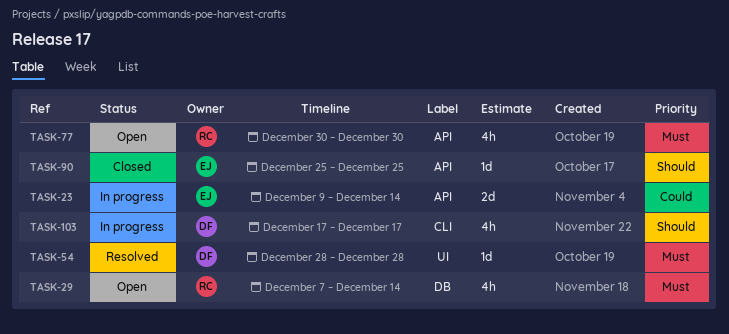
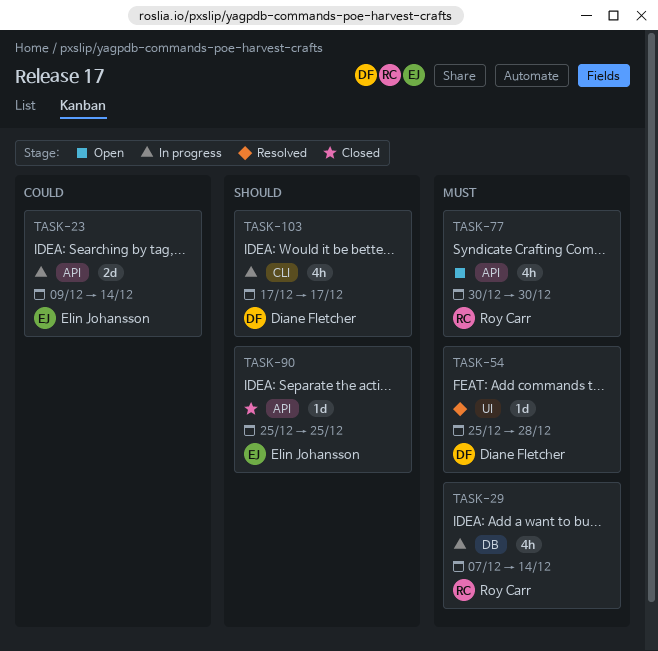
TASK-29, status: Open -> In progress
TASK-54, start: Dec 28 -> Dec 25

